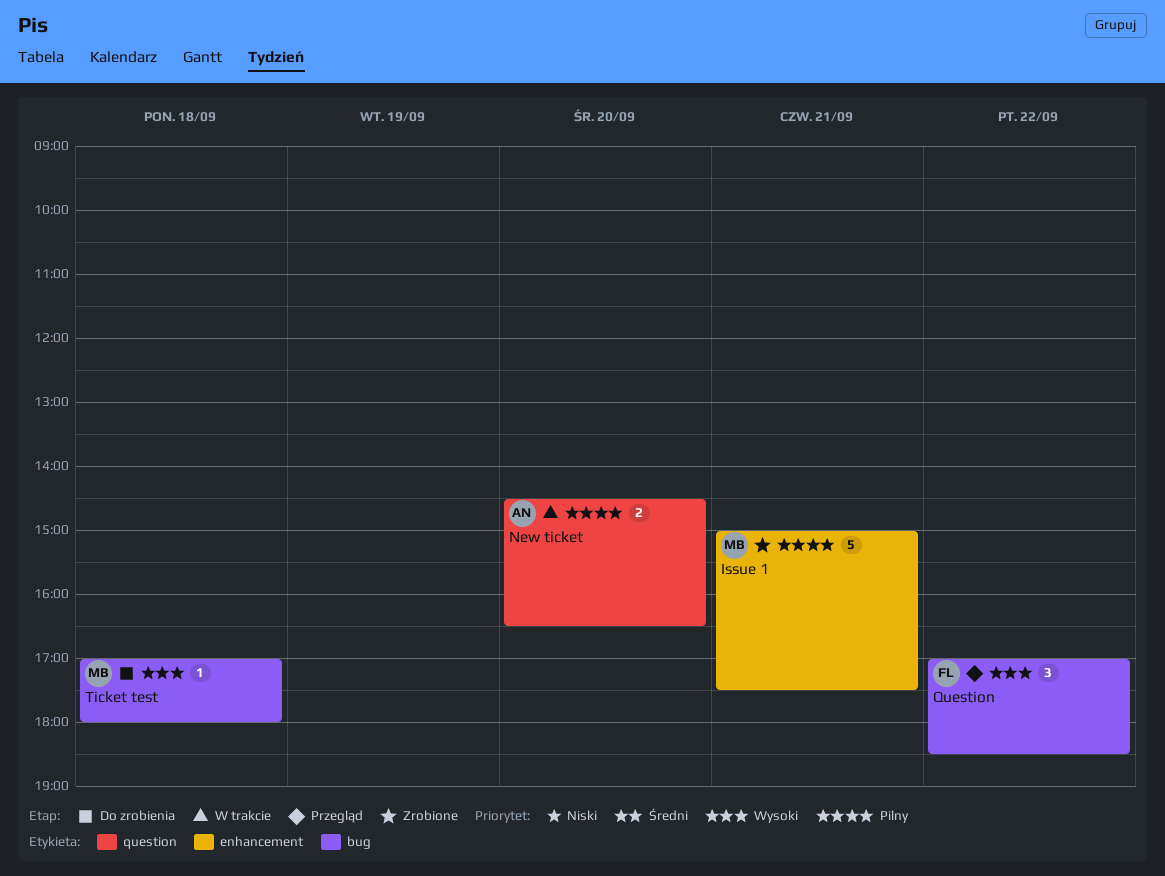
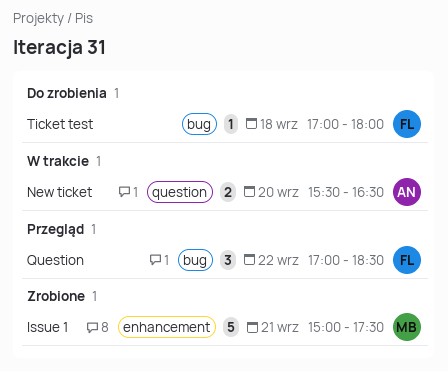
New ticket, begins: 14:30 -> 15:30
Ticket test, owner: MB -> FL

